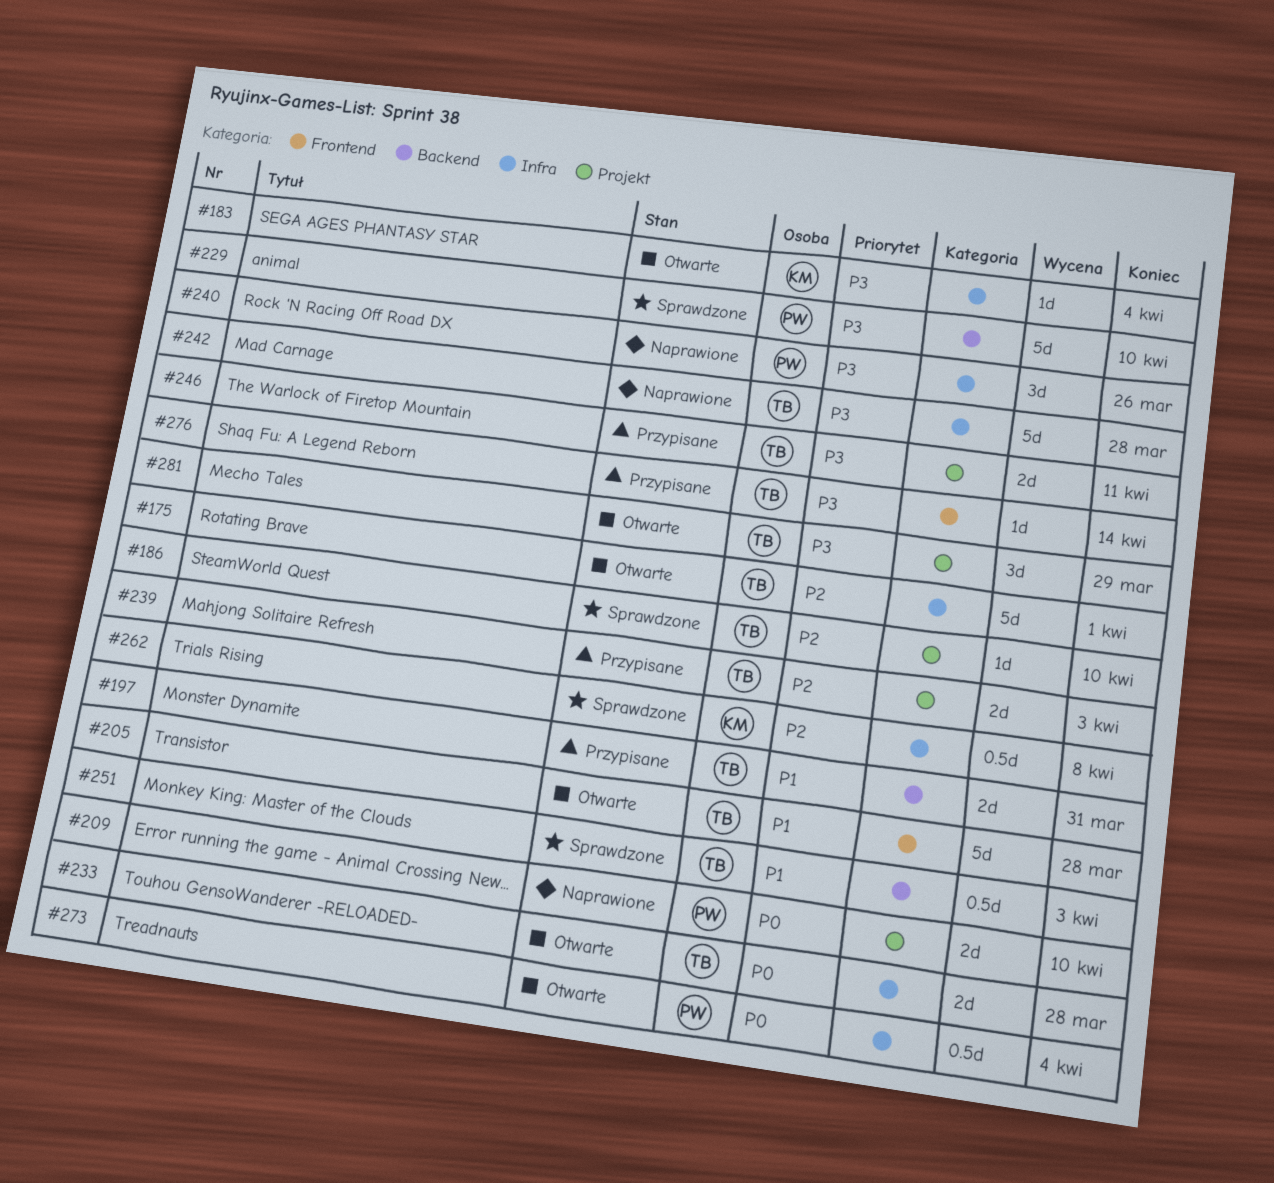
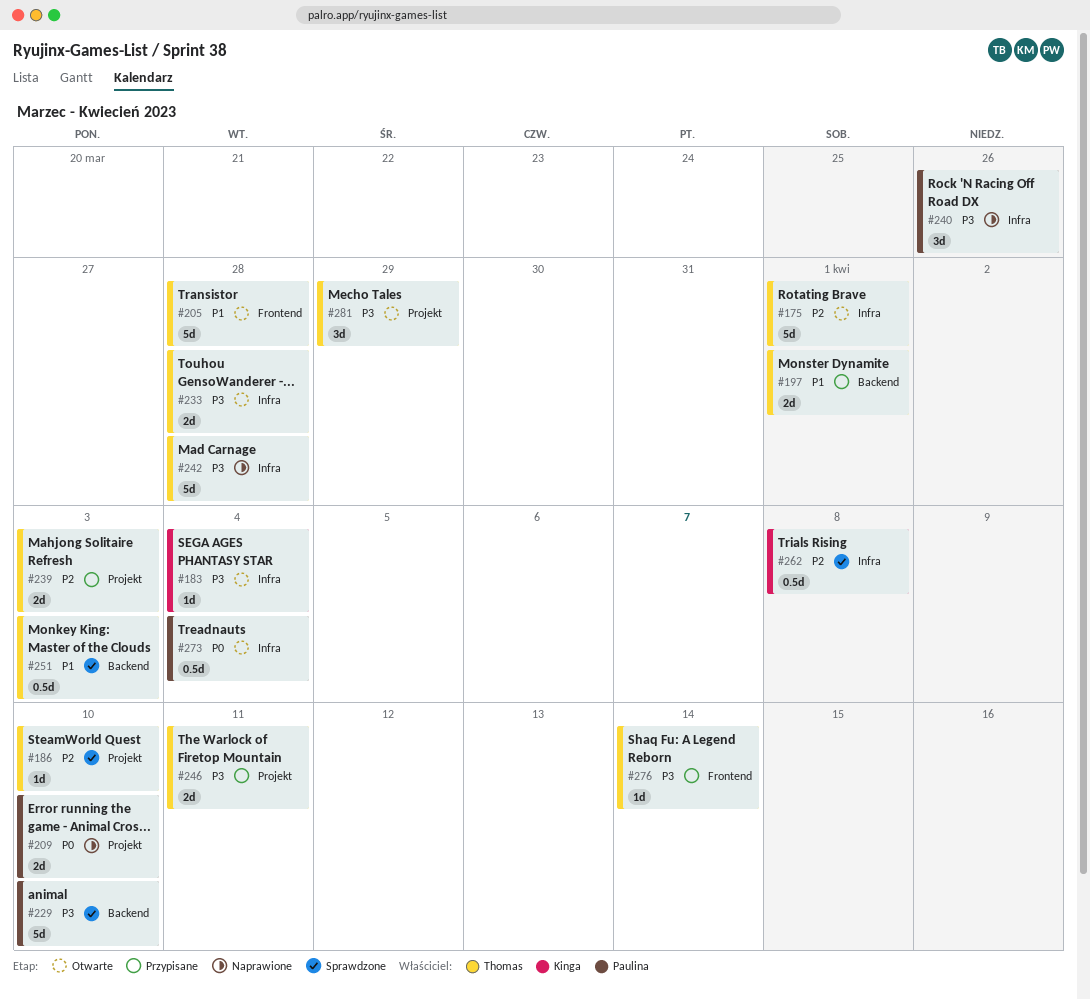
#197, due: Mar 31 -> Apr 1
#233, priority: P0 -> P3

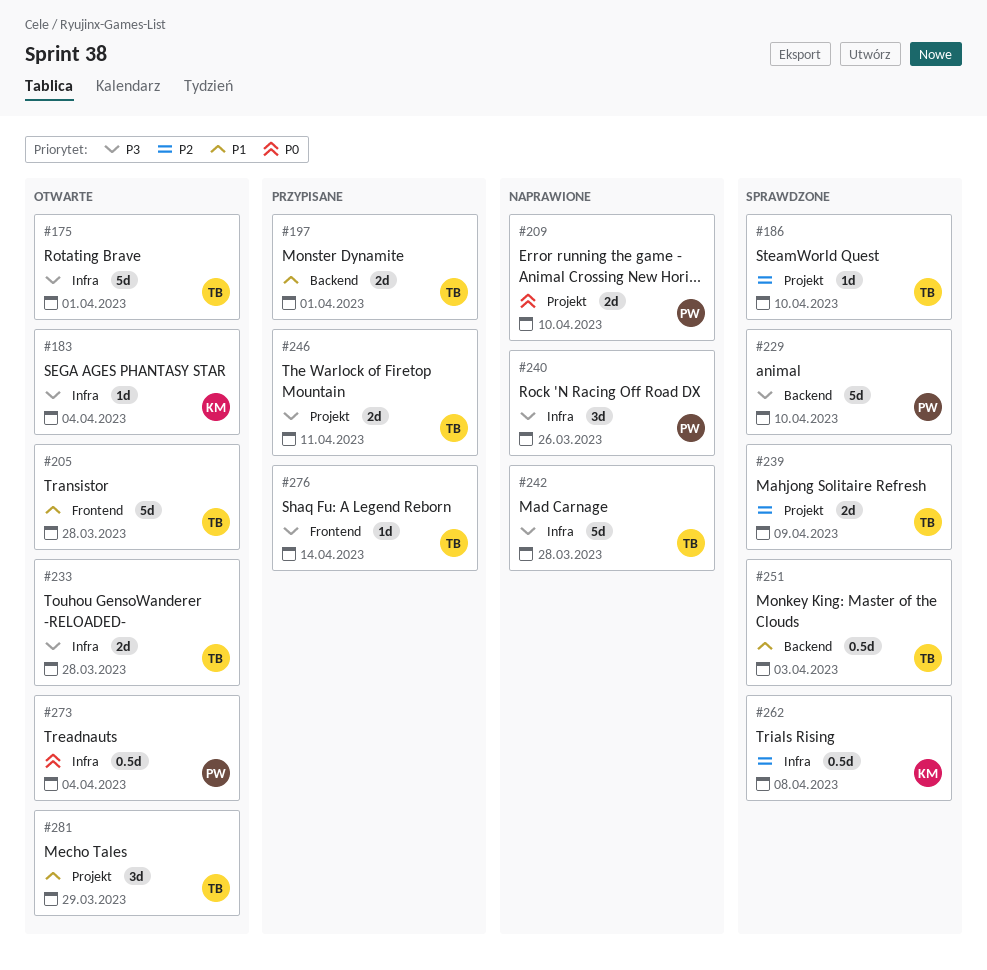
#175, priority: P2 -> P3
#239, status: Przypisane -> Sprawdzone
#239, due: Apr 3 -> Apr 9
#281, priority: P3 -> P1

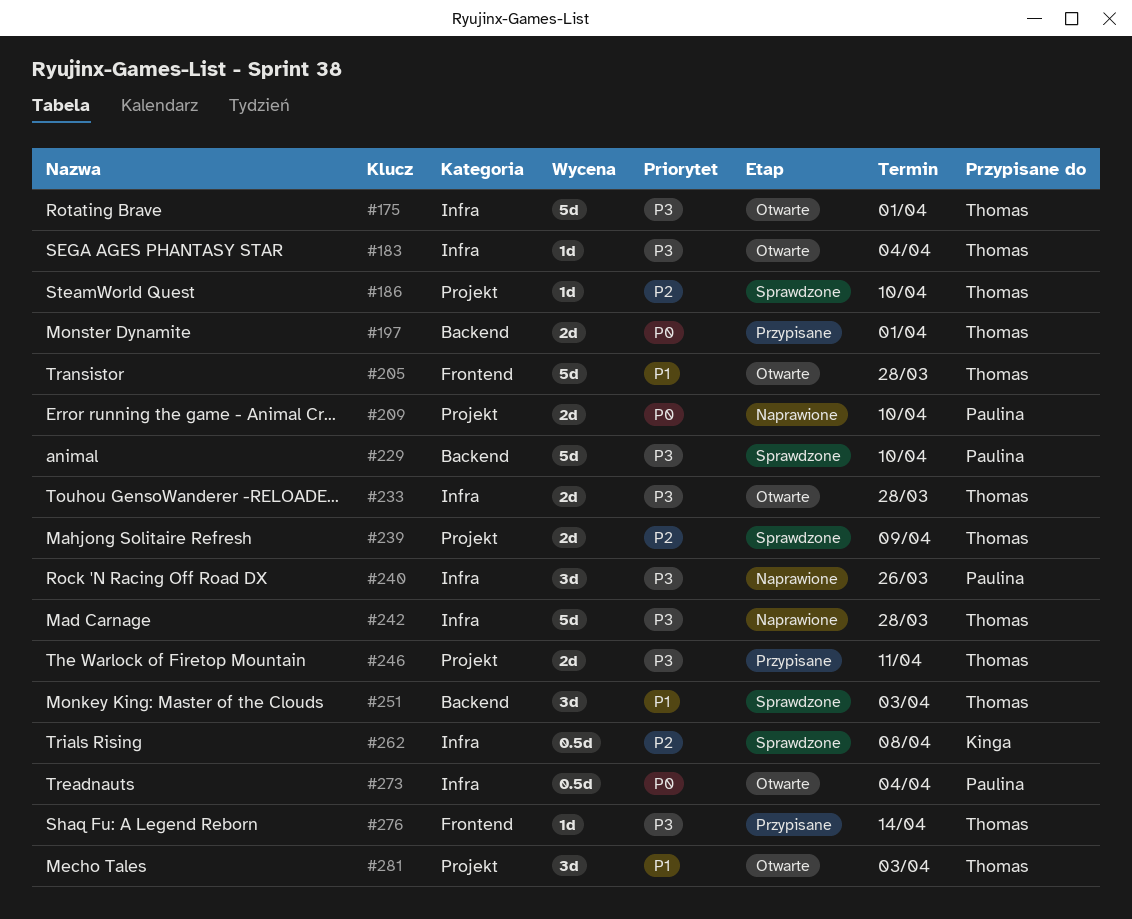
#183, owner: Kinga -> Thomas
#197, priority: P1 -> P0
#251, estimate: 0.5d -> 3d
#281, due: Mar 29 -> Apr 3

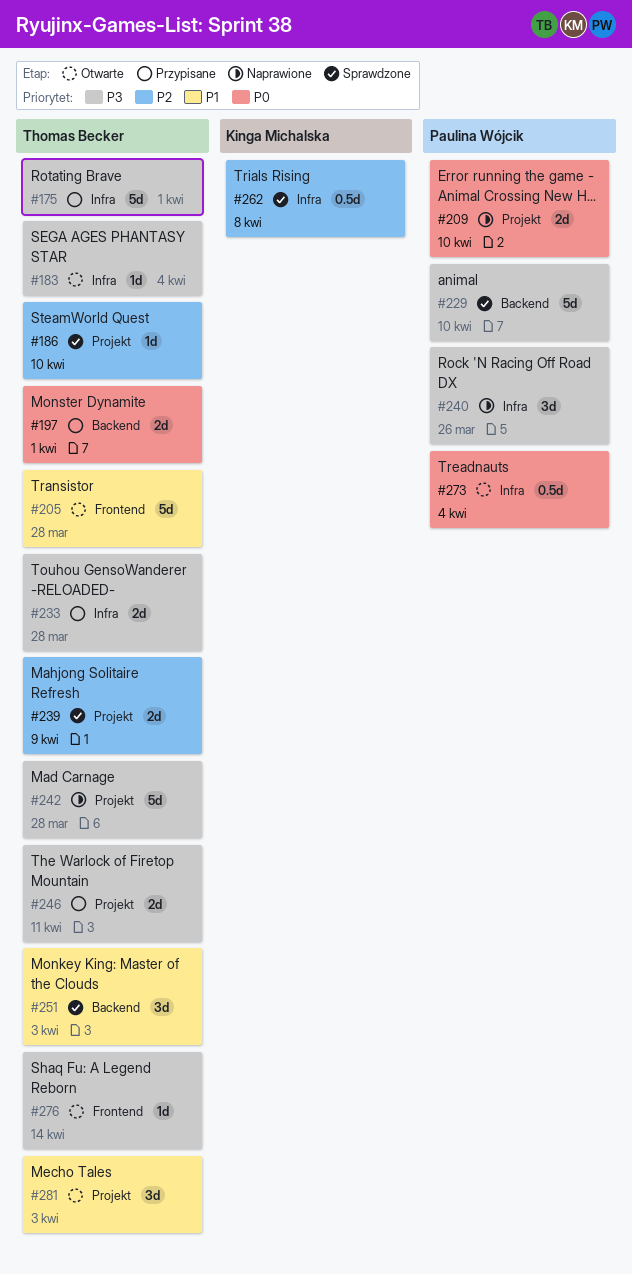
#175, status: Otwarte -> Przypisane
#233, status: Otwarte -> Przypisane
#242, label: Infra -> Projekt
#276, status: Przypisane -> Otwarte

